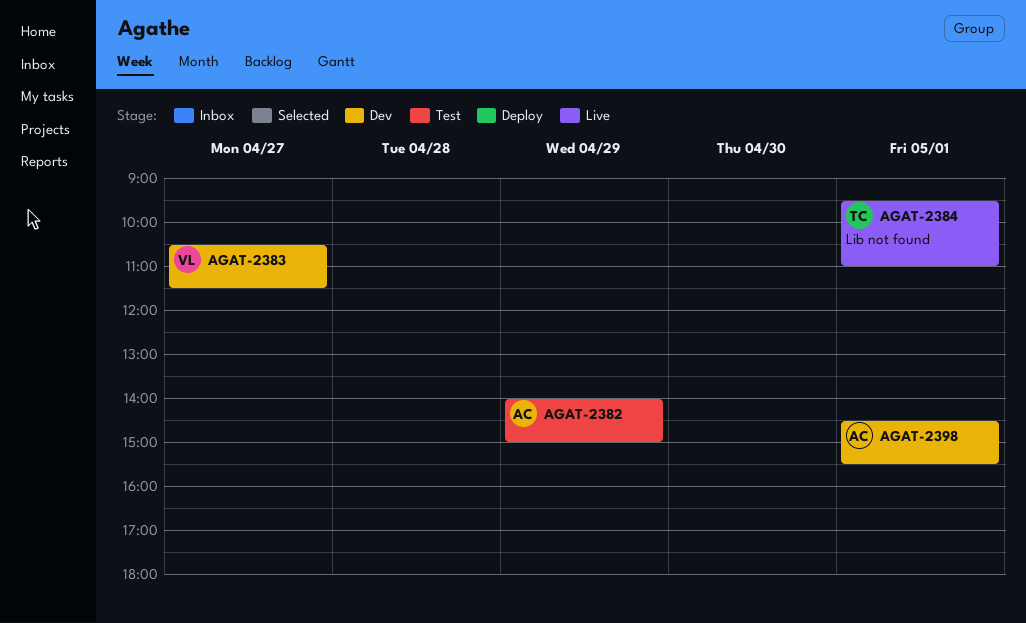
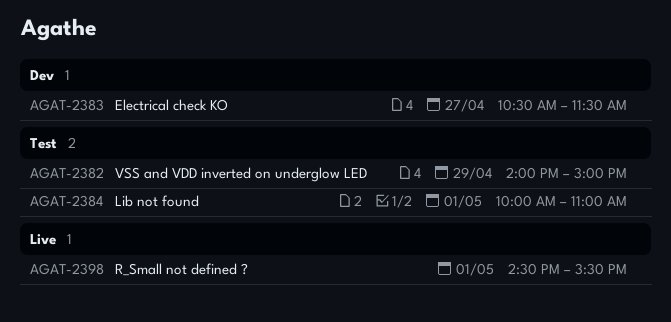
AGAT-2384, status: Live -> Test
AGAT-2384, begins: 09:30 -> 10:00
AGAT-2398, status: Dev -> Live

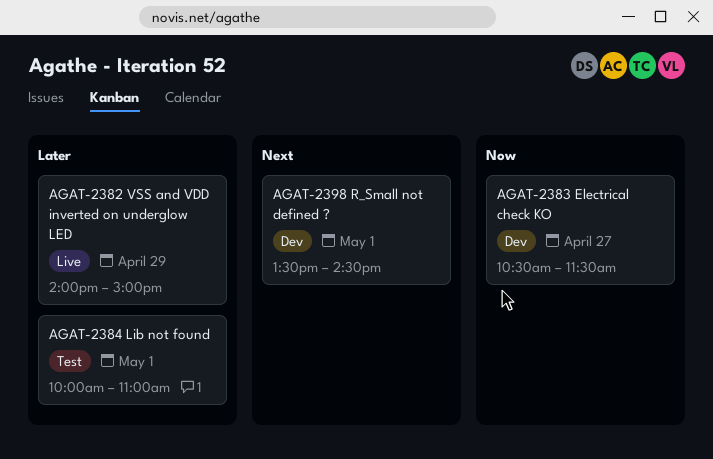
AGAT-2382, status: Test -> Live
AGAT-2398, status: Live -> Dev
AGAT-2398, begins: 14:30 -> 13:30
AGAT-2398, ends: 15:30 -> 14:30

